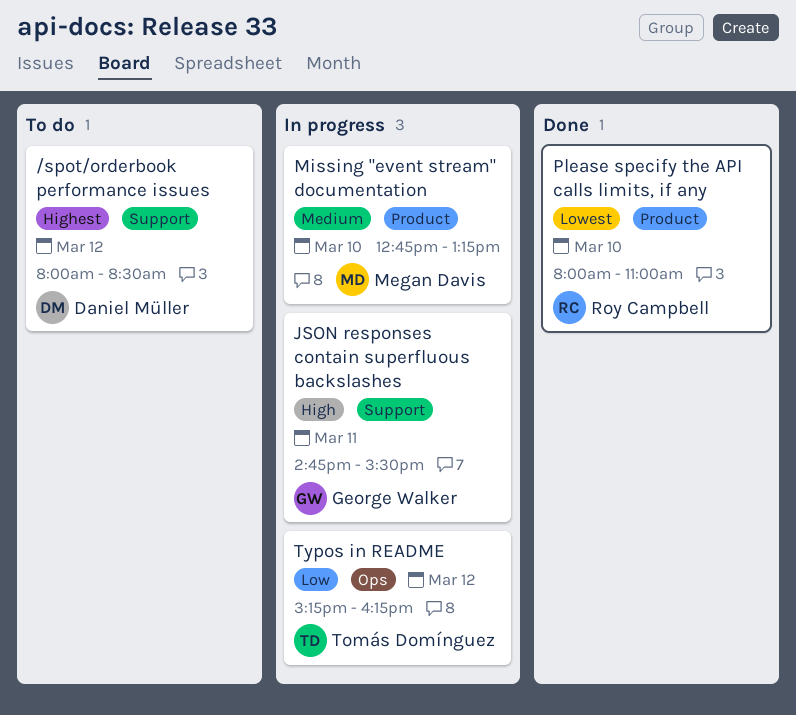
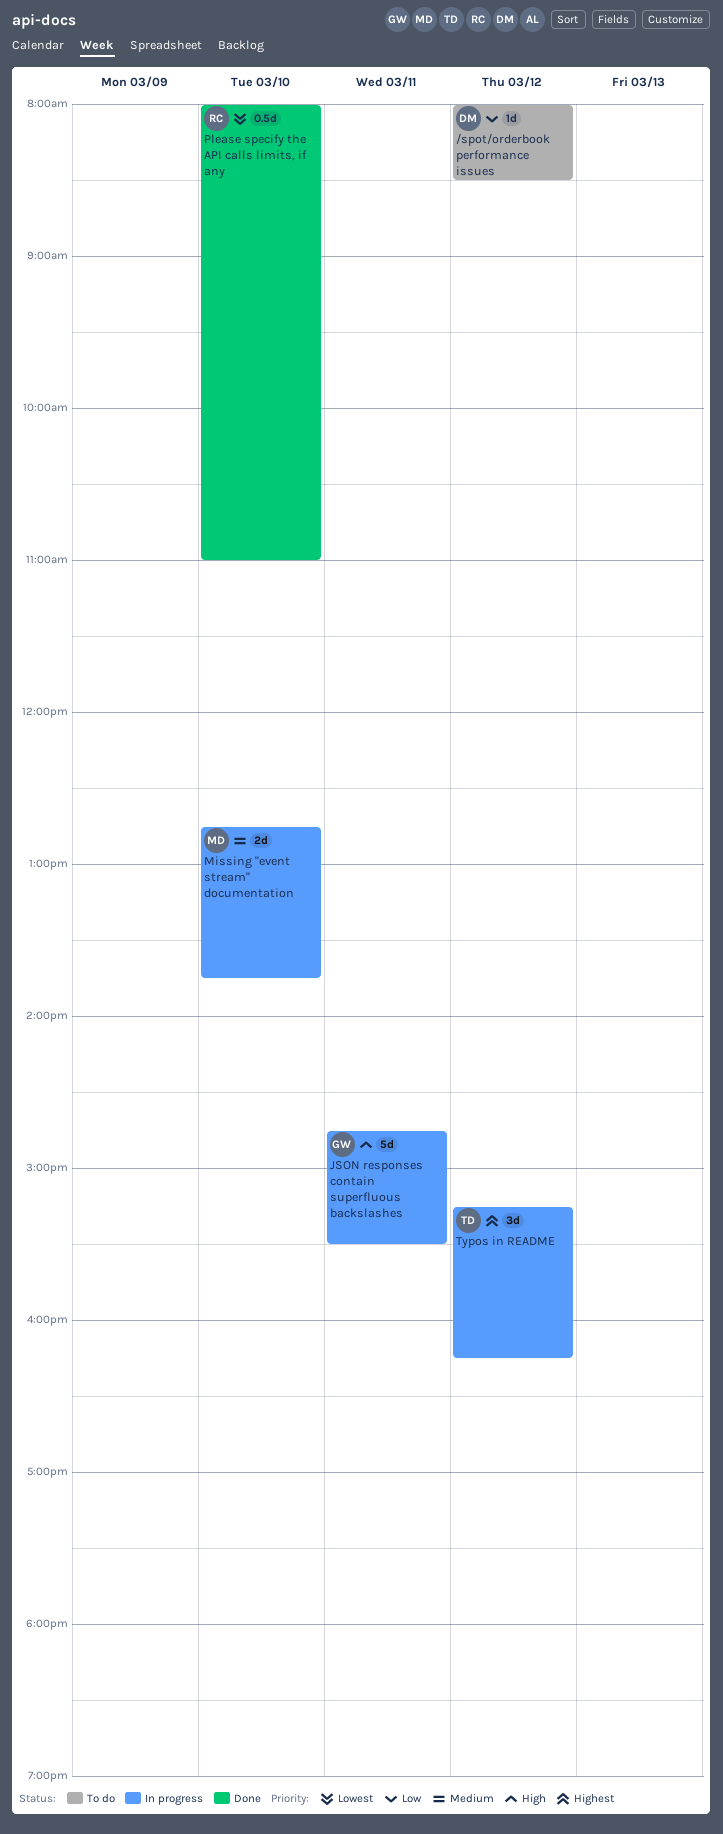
/spot/orderbook performance issues, priority: Highest -> Low
Missing "event stream" documentation, ends: 13:15 -> 13:45
Typos in README, priority: Low -> Highest

